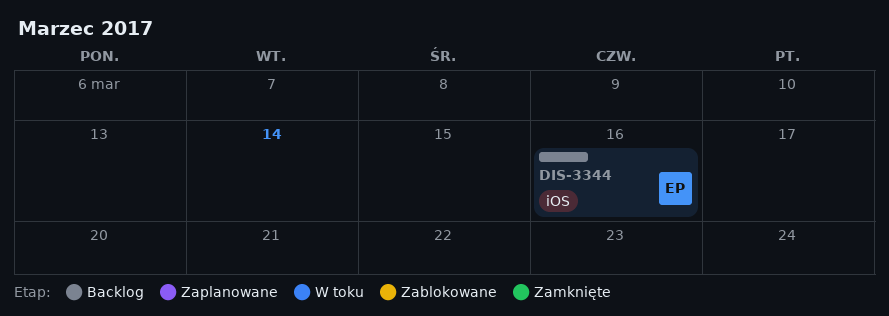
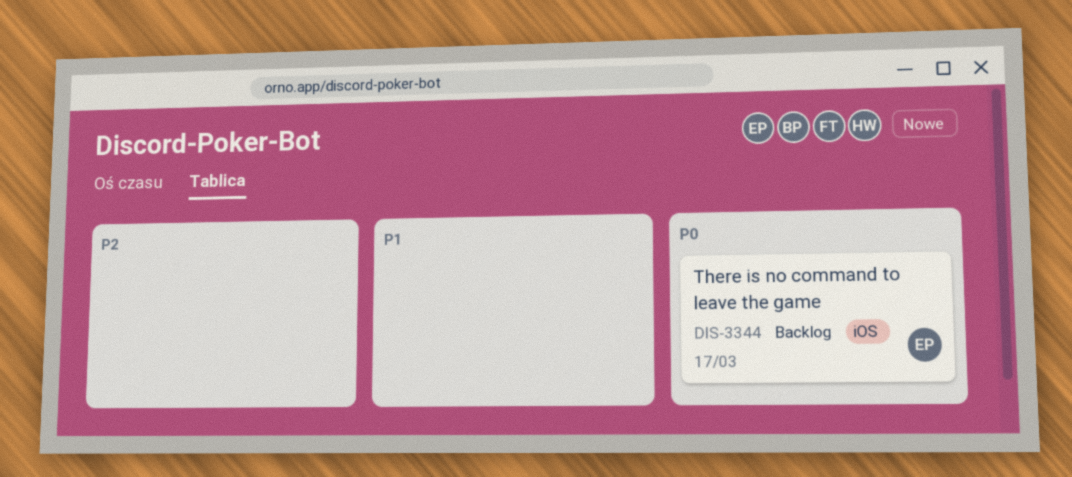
DIS-3344, due: Mar 16 -> Mar 17

